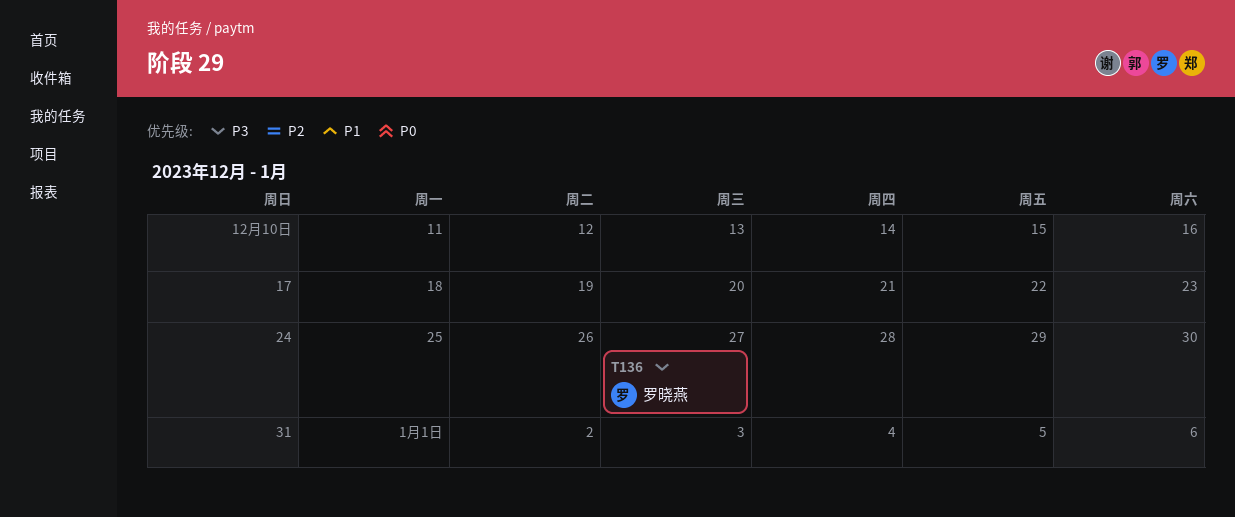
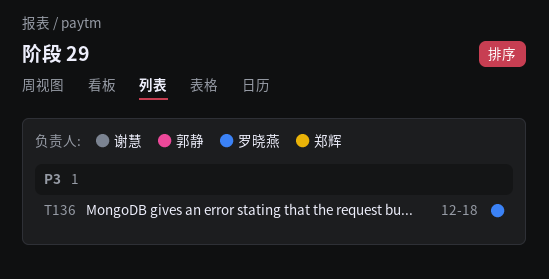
T136, due: Dec 27 -> Dec 18

